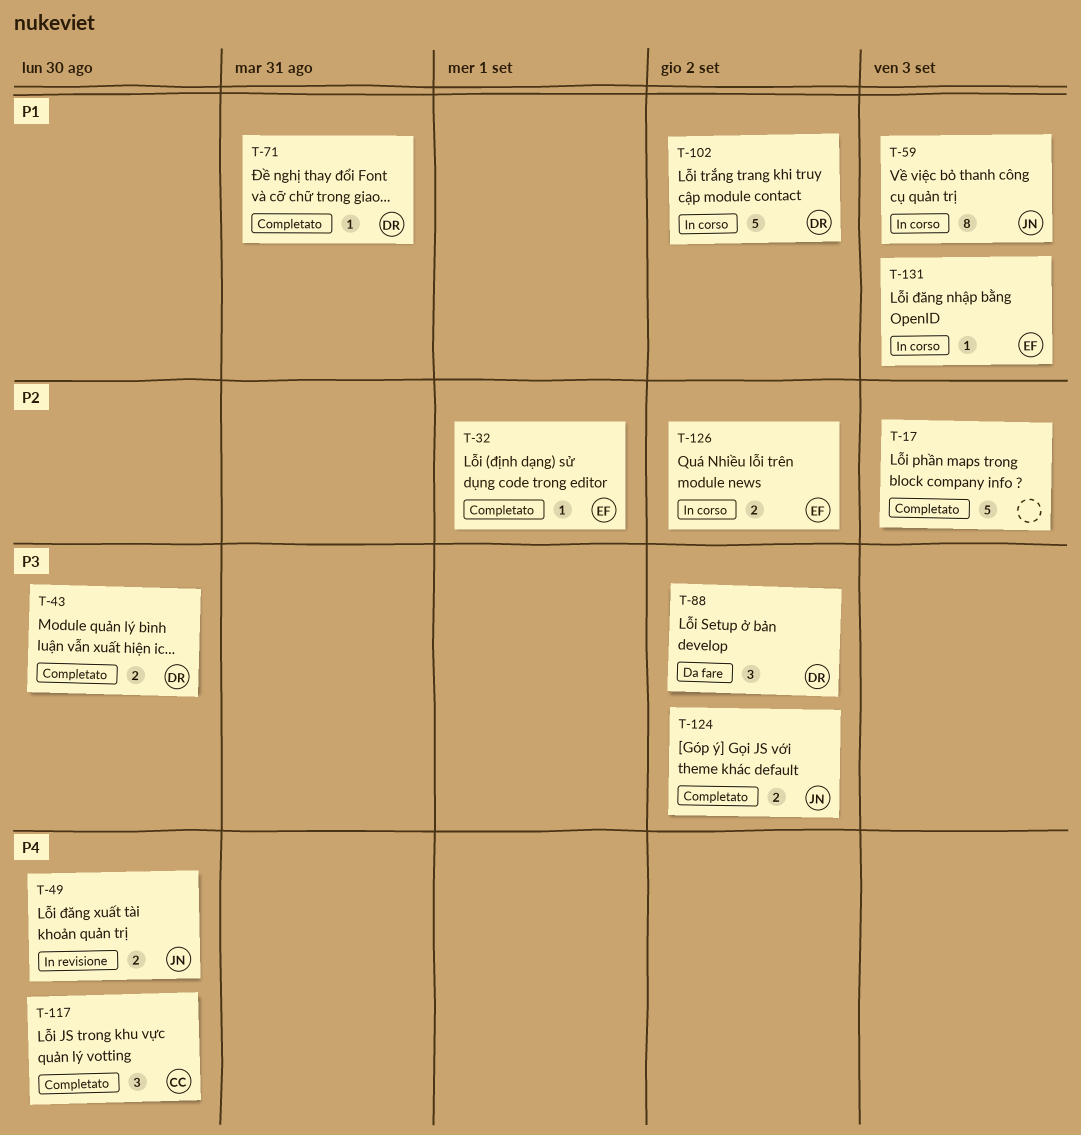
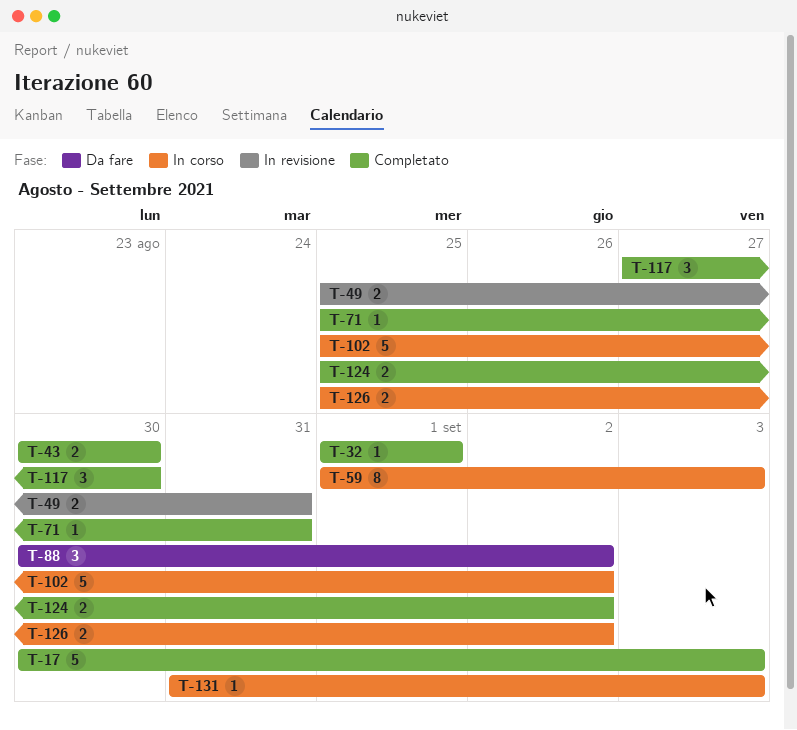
T-49, due: Aug 30 -> Aug 31

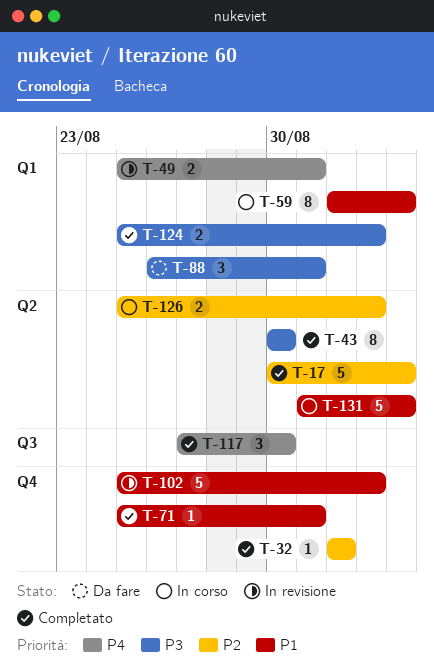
T-43, estimate: 2 -> 8
T-88, start: Aug 30 -> Aug 26
T-88, due: Sep 2 -> Aug 31
T-102, status: In corso -> In revisione
T-131, estimate: 1 -> 5

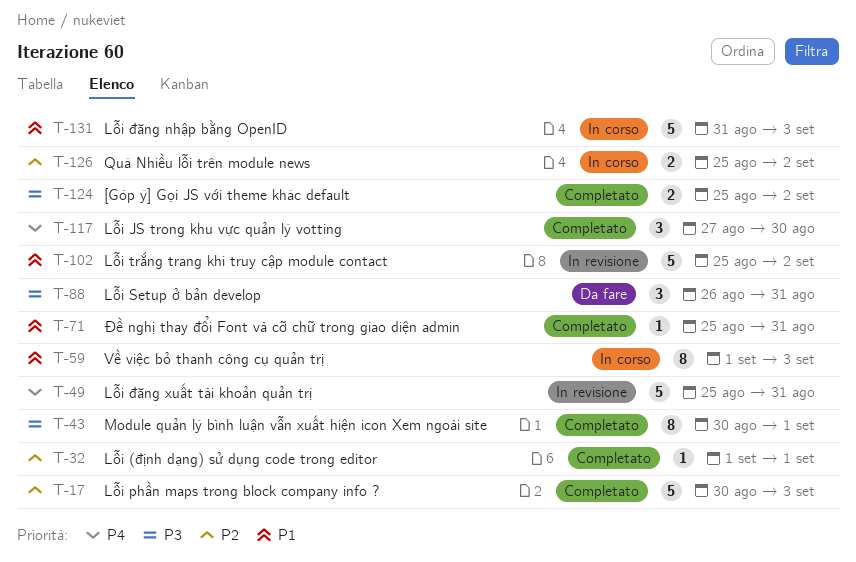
T-43, due: Aug 30 -> Sep 1
T-49, estimate: 2 -> 5

